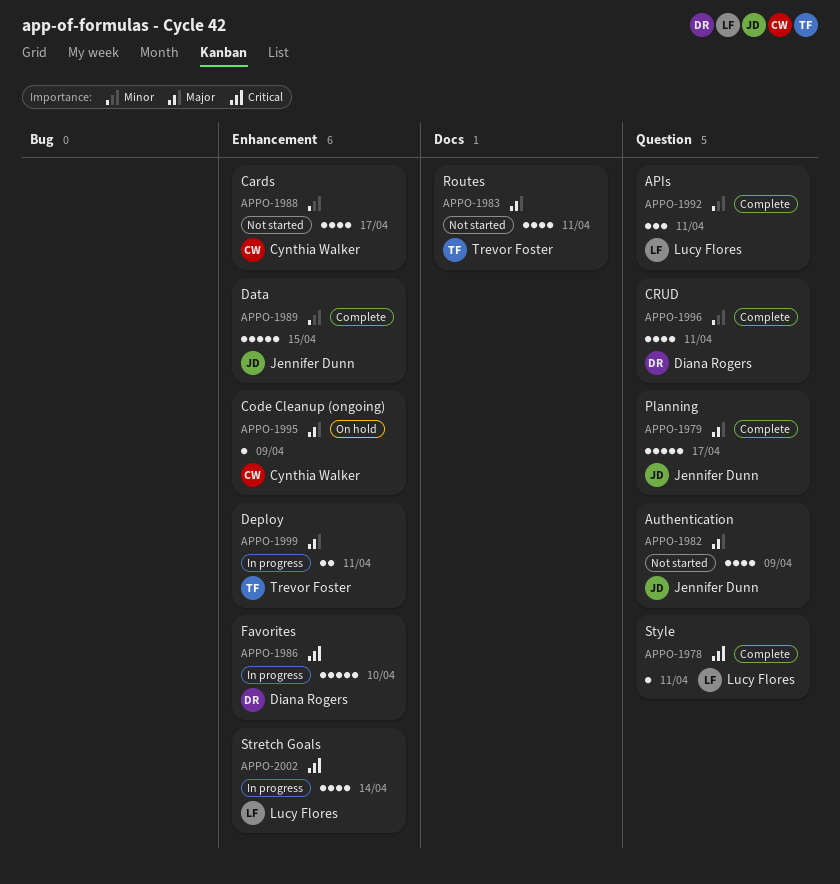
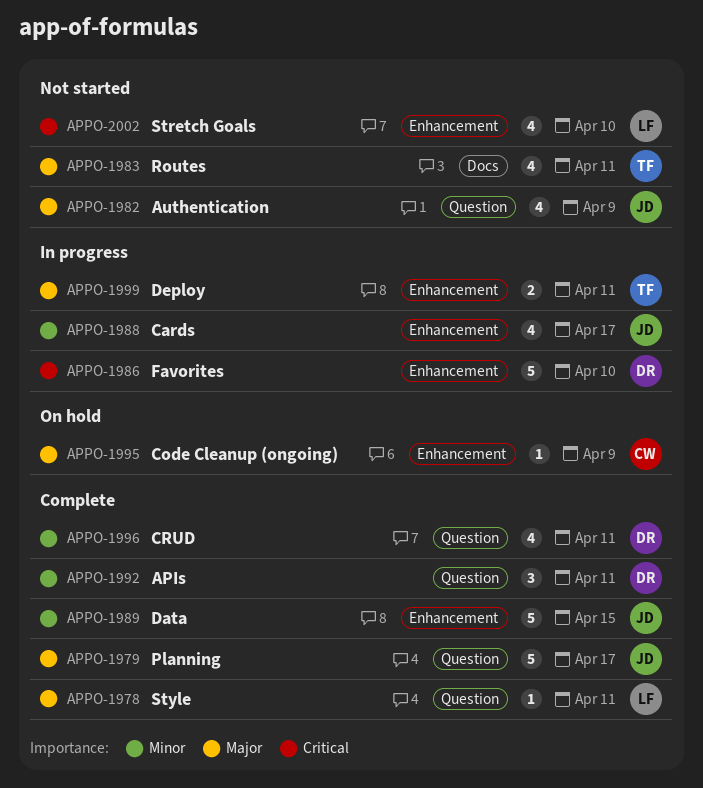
APPO-1978, priority: Critical -> Major
APPO-1988, status: Not started -> In progress
APPO-1988, owner: Cynthia Walker -> Jennifer Dunn
APPO-1992, owner: Lucy Flores -> Diana Rogers
APPO-2002, status: In progress -> Not started
APPO-2002, due: Apr 14 -> Apr 10

